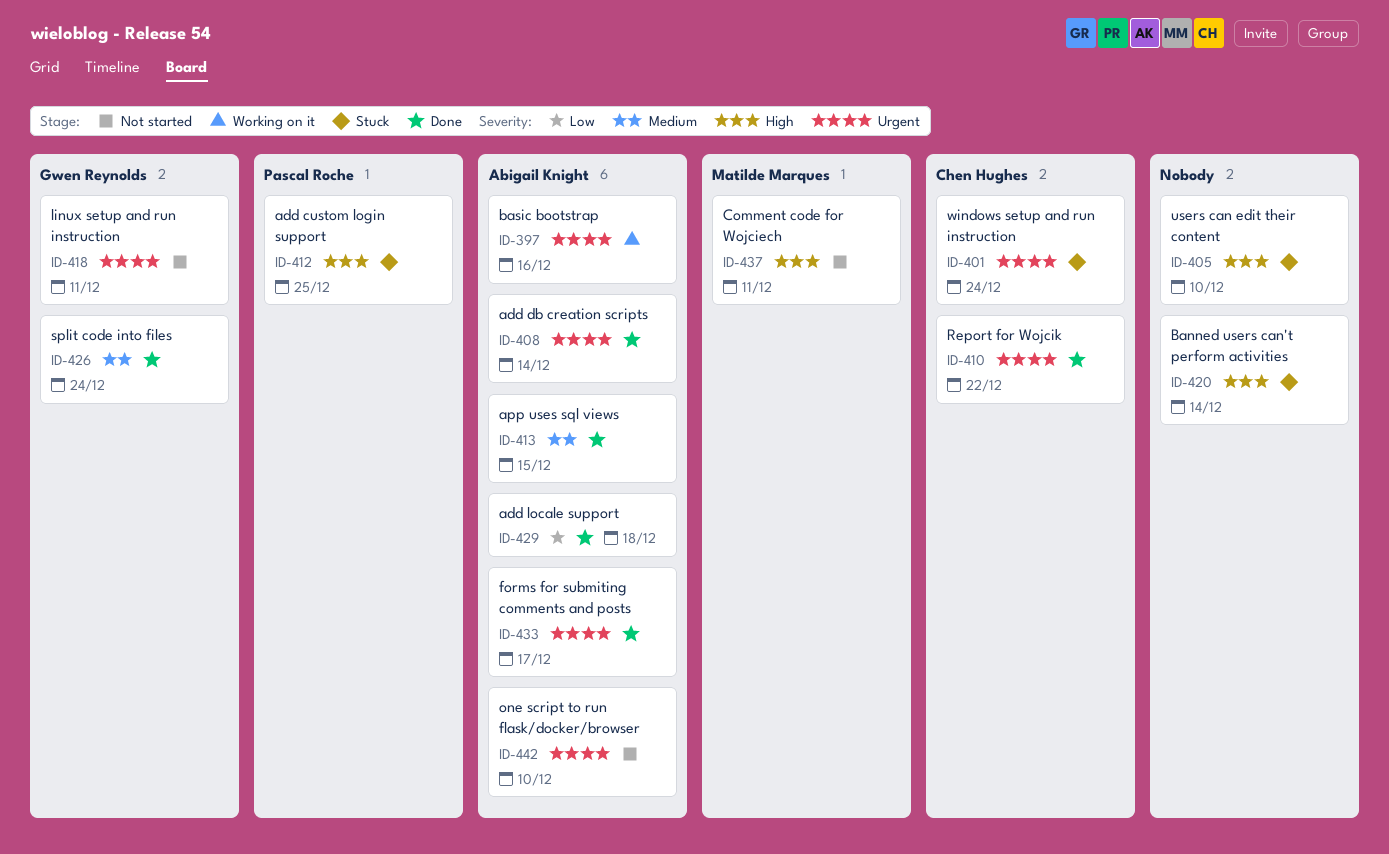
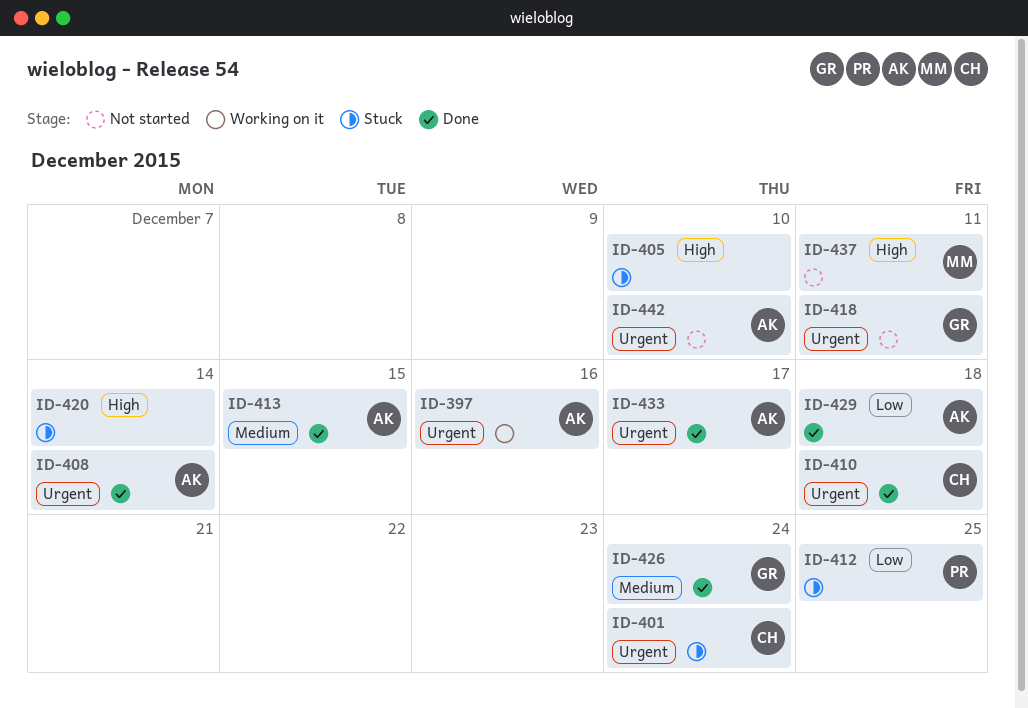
ID-410, due: Dec 22 -> Dec 18
ID-412, priority: High -> Low

